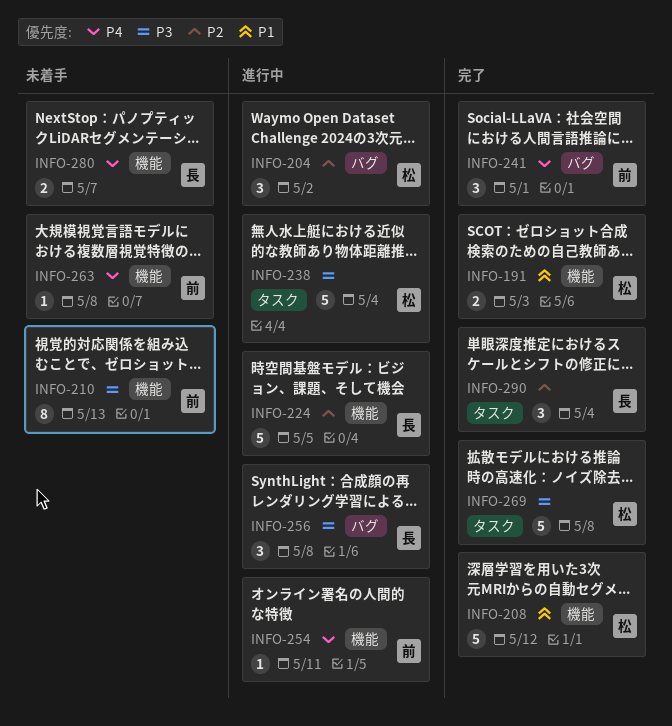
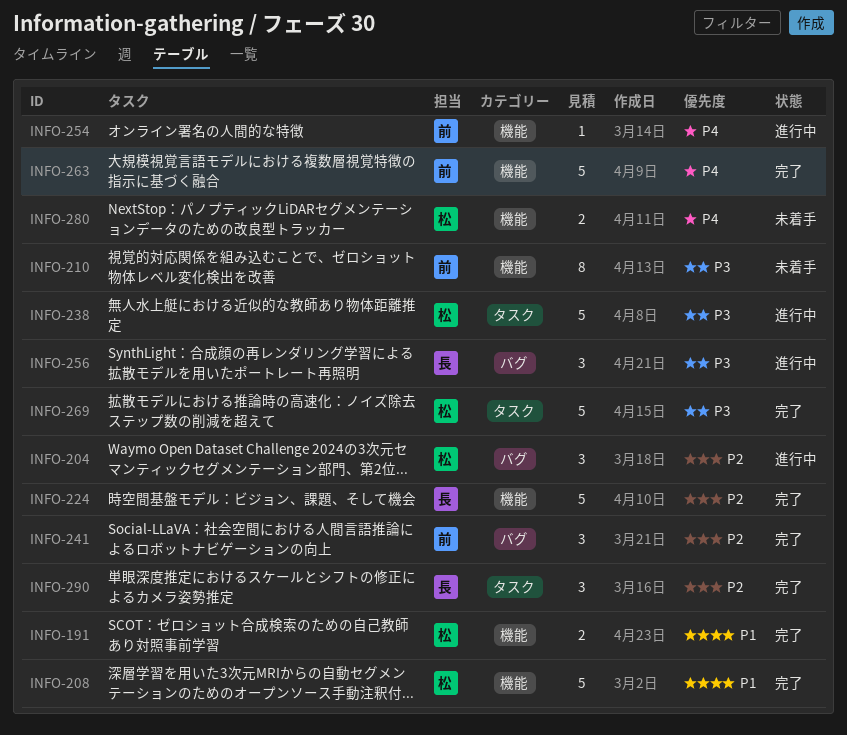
INFO-224, status: 進行中 -> 完了
INFO-241, priority: P4 -> P2
INFO-263, status: 未着手 -> 完了
INFO-263, estimate: 1 -> 5
INFO-280, owner: 長 -> 松

